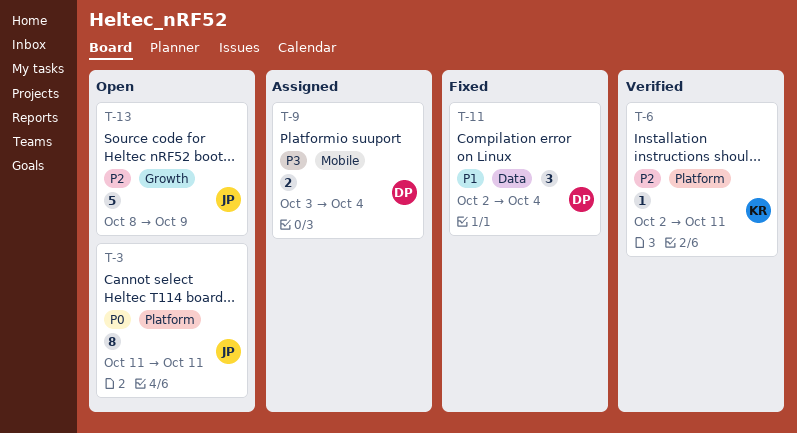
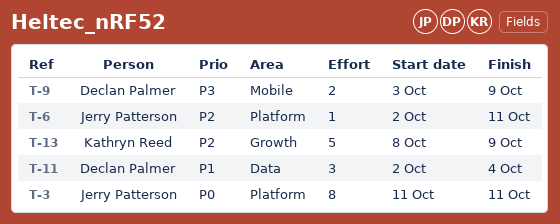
T-6, owner: Kathryn Reed -> Jerry Patterson
T-9, due: Oct 4 -> Oct 9
T-13, owner: Jerry Patterson -> Kathryn Reed

